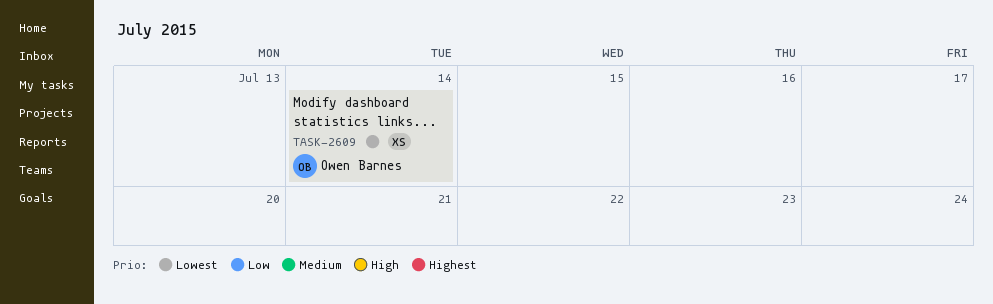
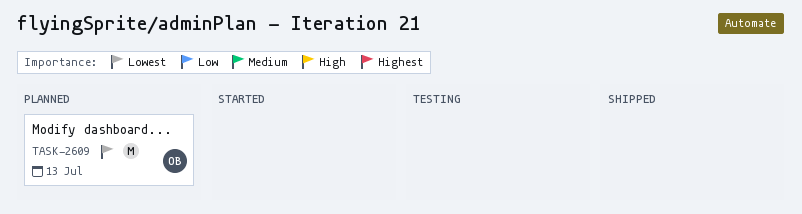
TASK-2609, estimate: XS -> M
TASK-2609, due: Jul 14 -> Jul 13

